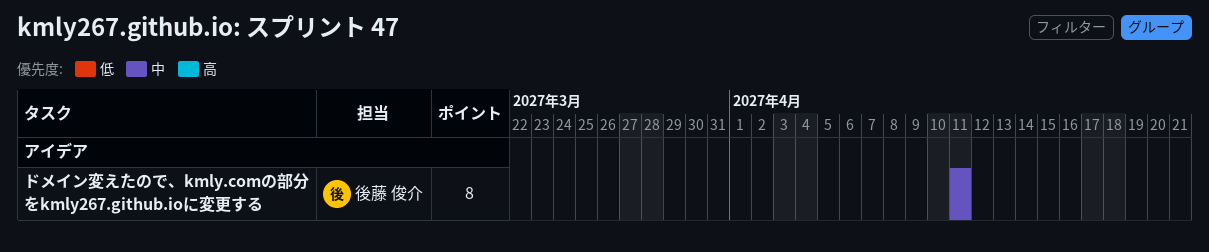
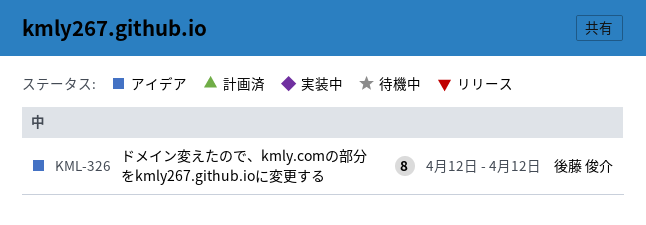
ドメイン変えたので、kmly.comの部分をkmly267.github.ioに変更する, start: Apr 11 -> Apr 12
ドメイン変えたので、kmly.comの部分をkmly267.github.ioに変更する, due: Apr 11 -> Apr 12

